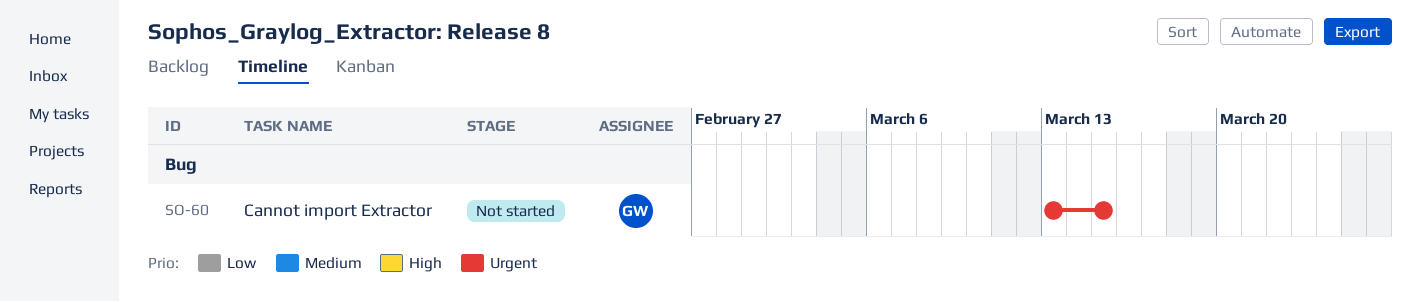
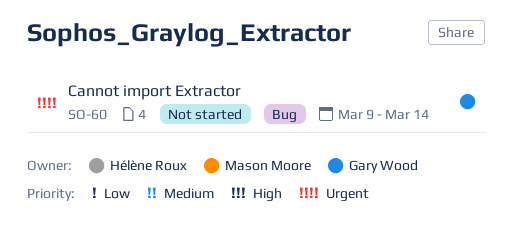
SO-60, start: Mar 13 -> Mar 9
SO-60, due: Mar 15 -> Mar 14

